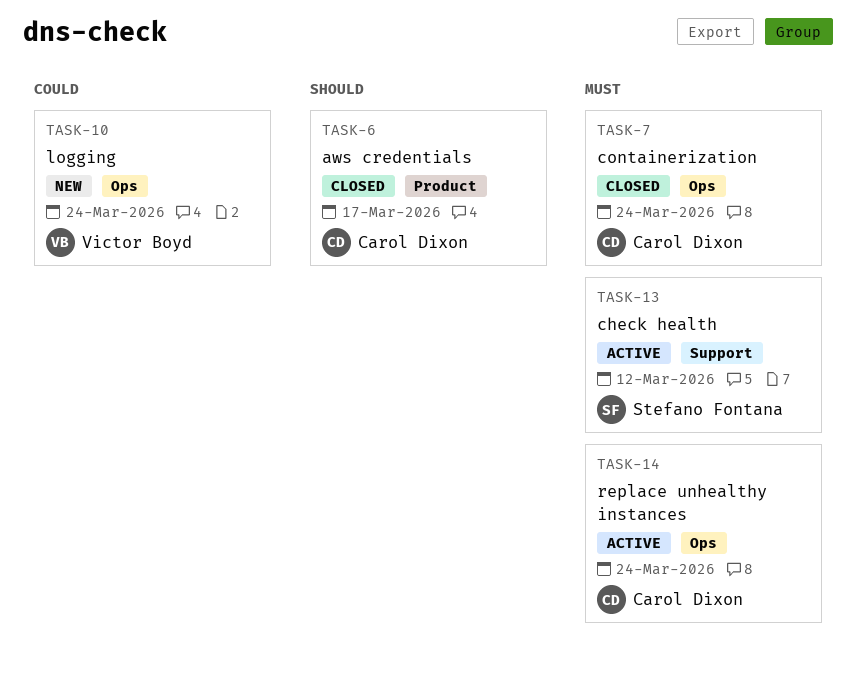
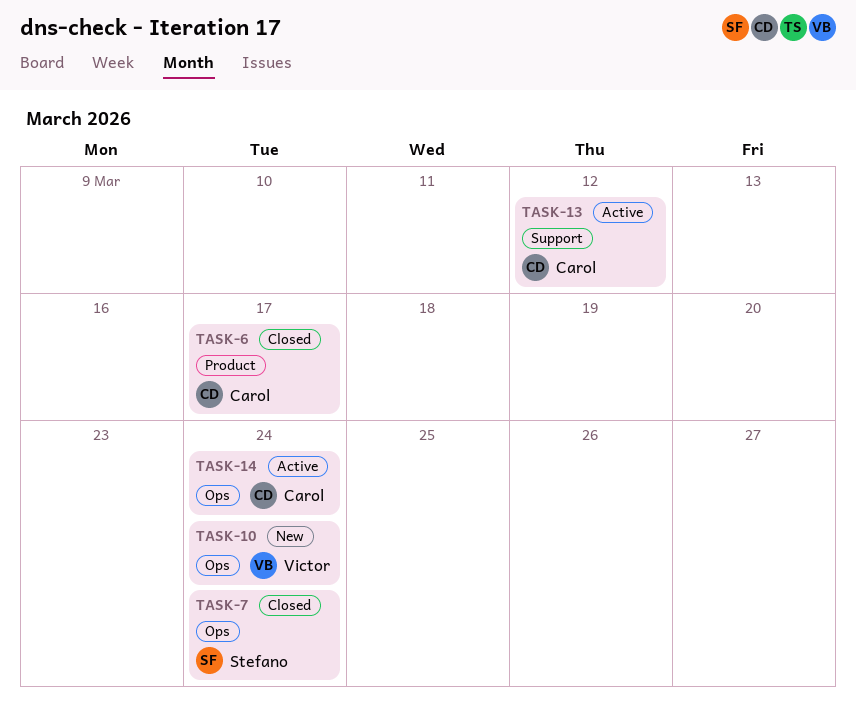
TASK-7, owner: Carol Dixon -> Stefano Fontana
TASK-13, owner: Stefano Fontana -> Carol Dixon

